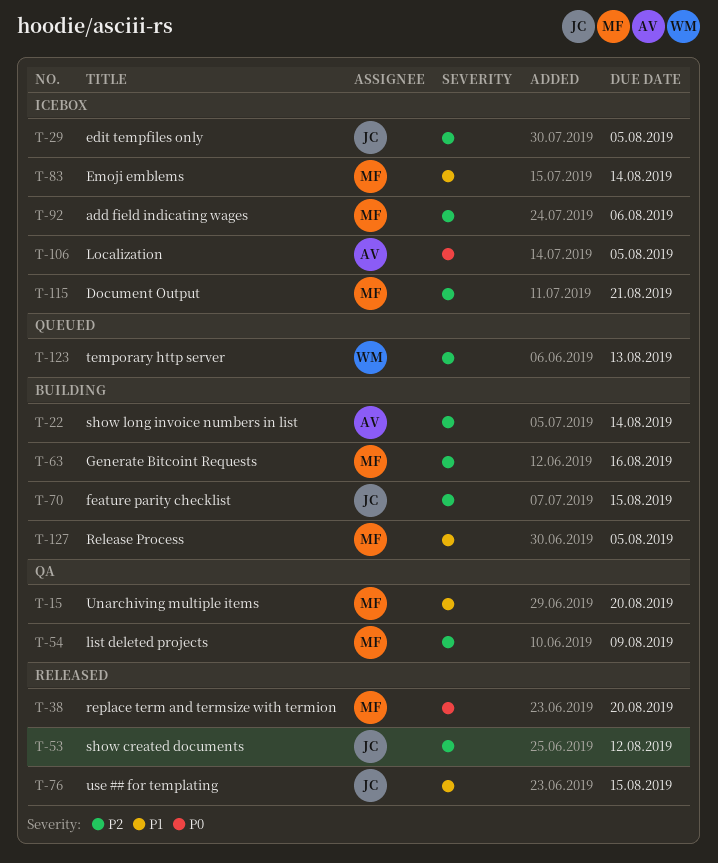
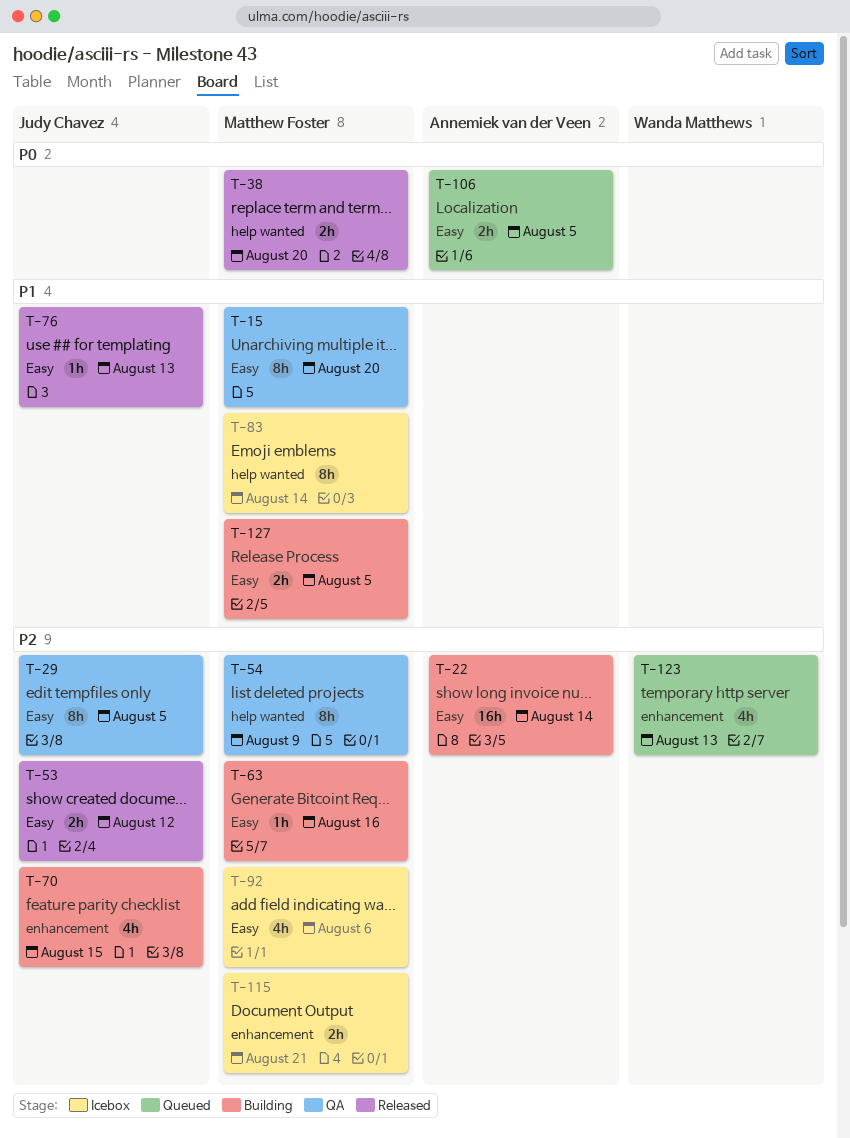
T-29, status: Icebox -> QA
T-76, due: Aug 15 -> Aug 13
T-106, status: Icebox -> Queued

